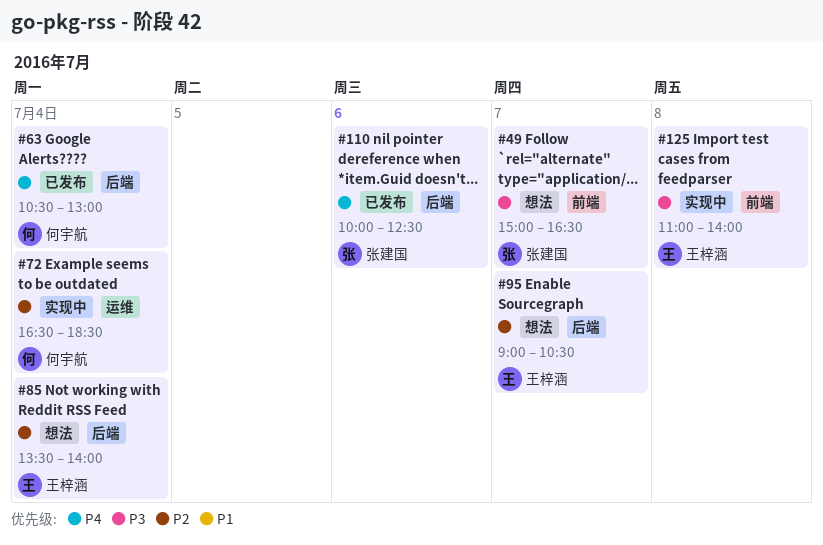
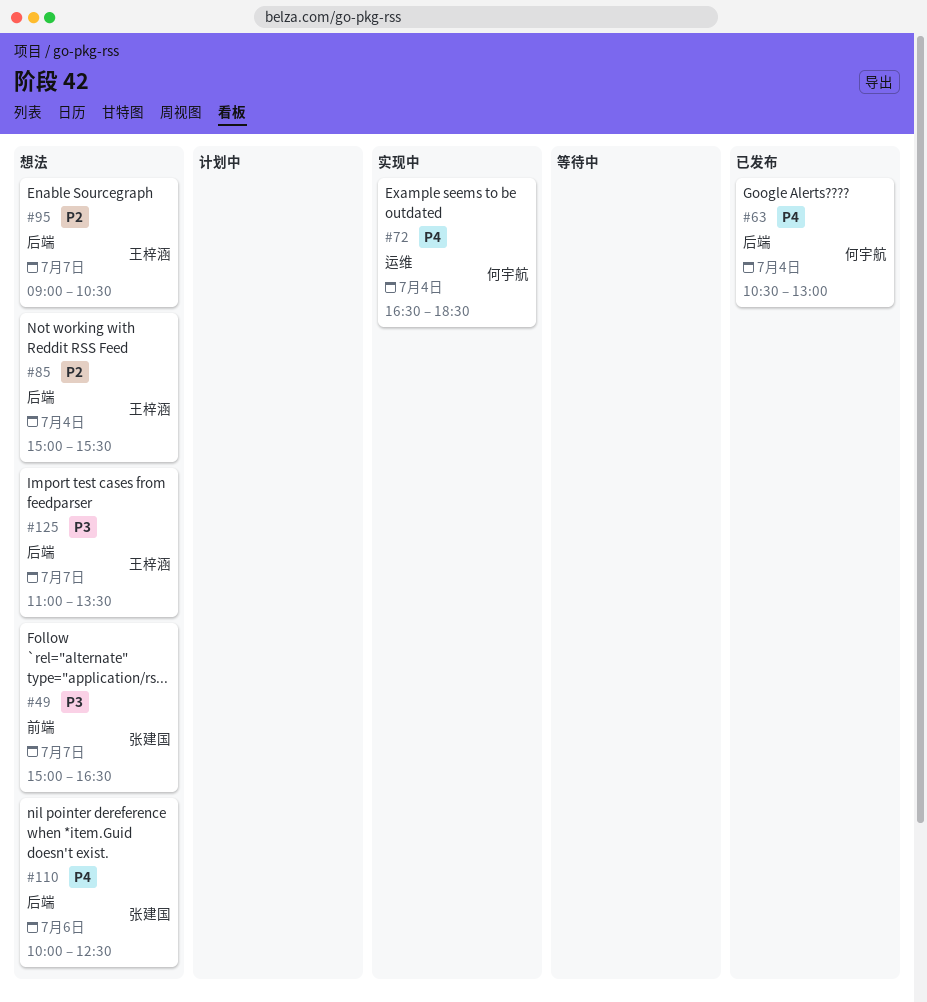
#72, priority: P2 -> P4
#85, begins: 13:30 -> 15:00
#85, ends: 14:00 -> 15:30
#110, status: 已发布 -> 想法
#125, status: 实现中 -> 想法
#125, label: 前端 -> 后端
#125, day: Jul 8 -> Jul 7
#125, ends: 14:00 -> 13:30

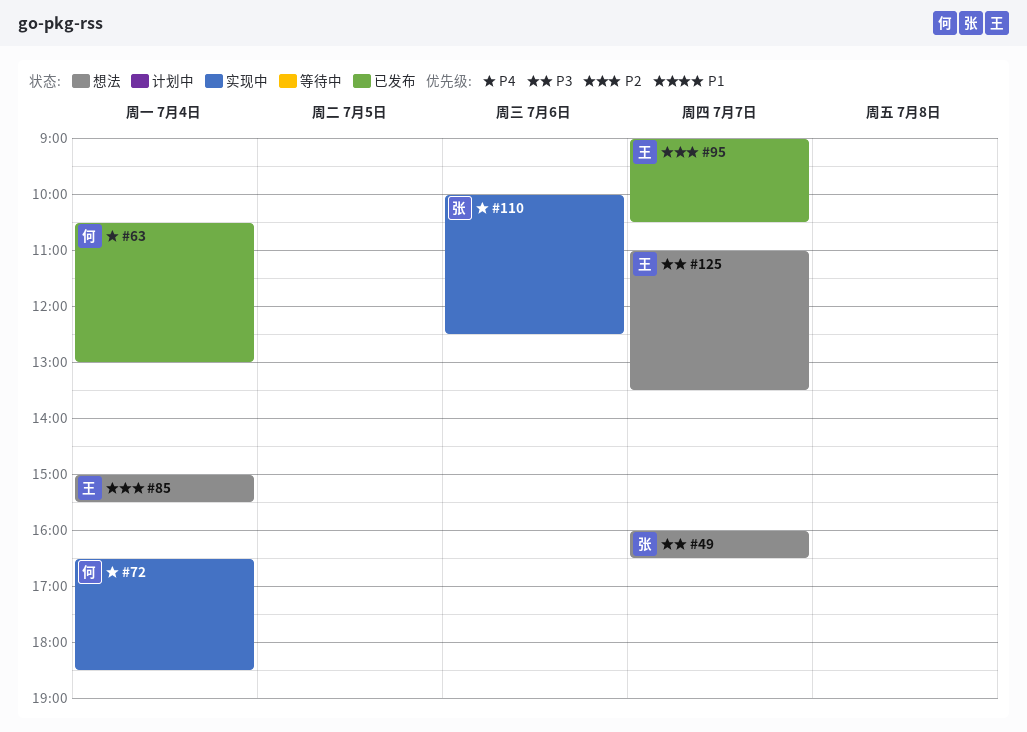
#49, begins: 15:00 -> 16:00
#95, status: 想法 -> 已发布
#110, status: 想法 -> 实现中

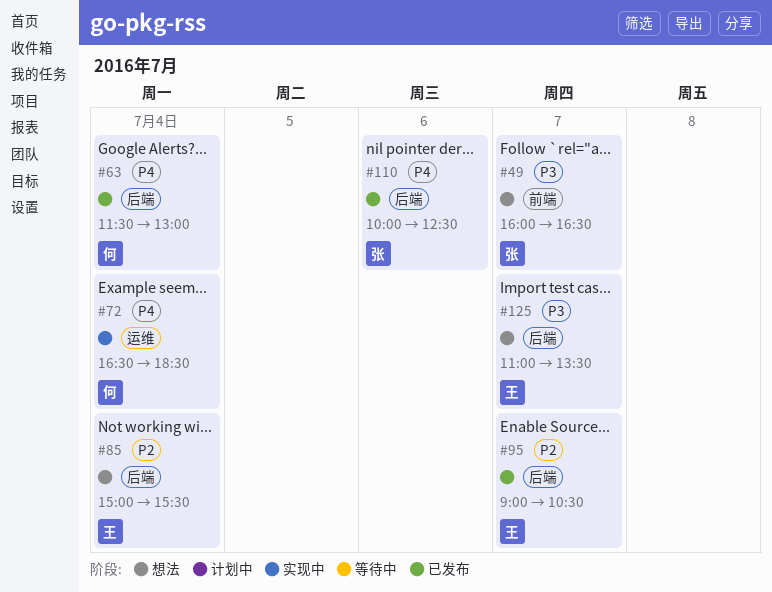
#63, begins: 10:30 -> 11:30
#110, status: 实现中 -> 已发布

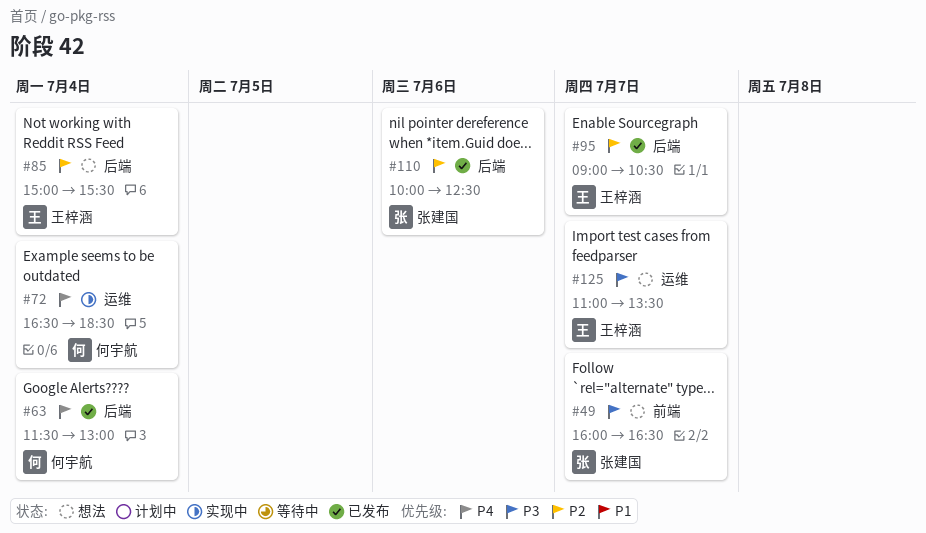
#110, priority: P4 -> P2
#125, label: 后端 -> 运维

